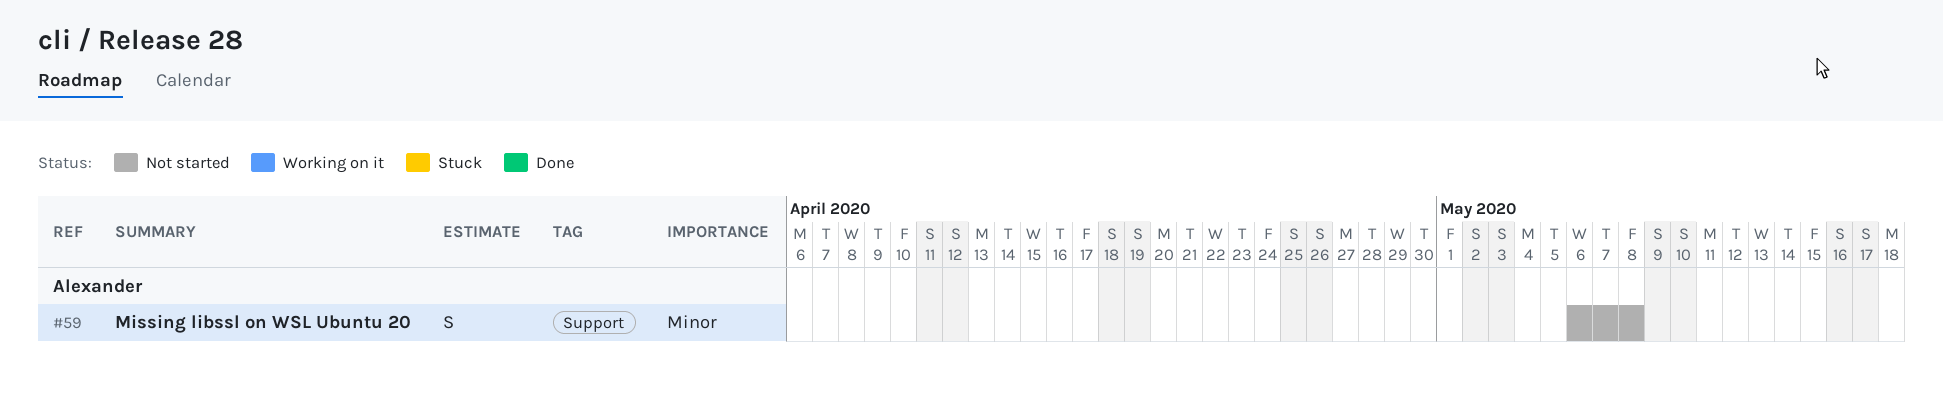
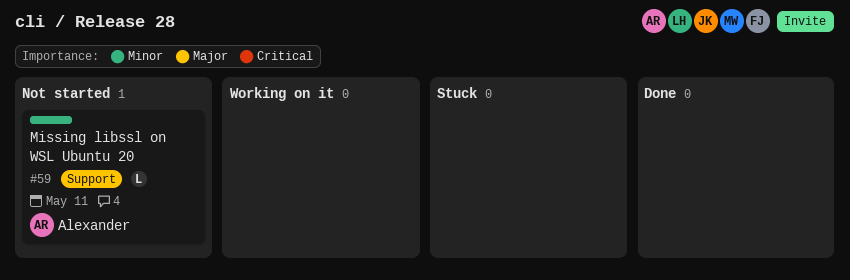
#59, estimate: S -> L
#59, due: May 8 -> May 11

